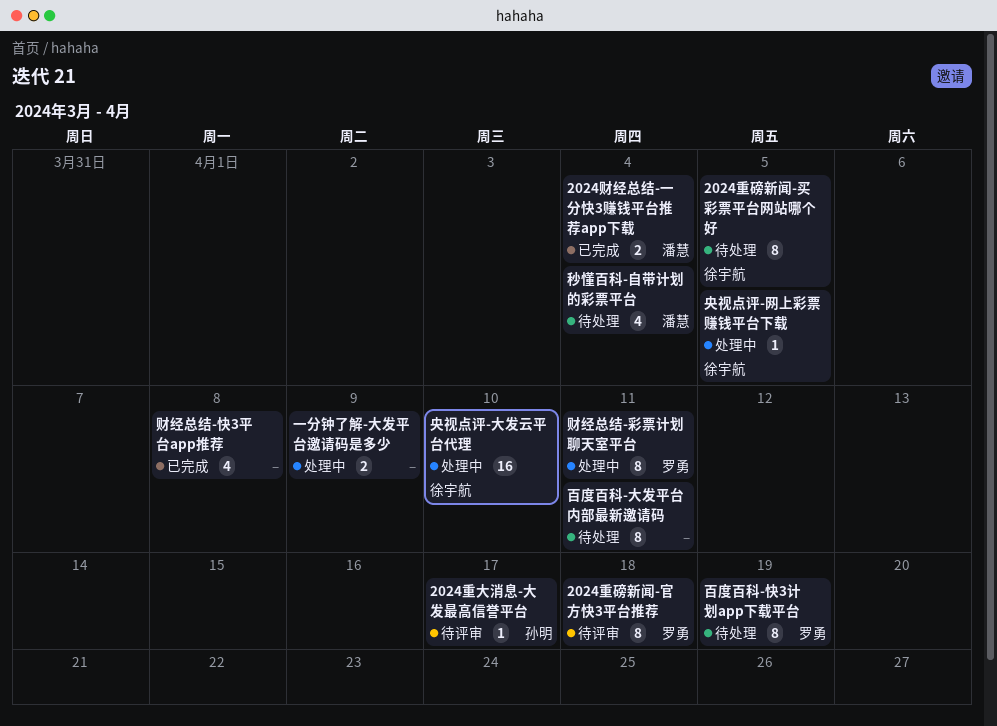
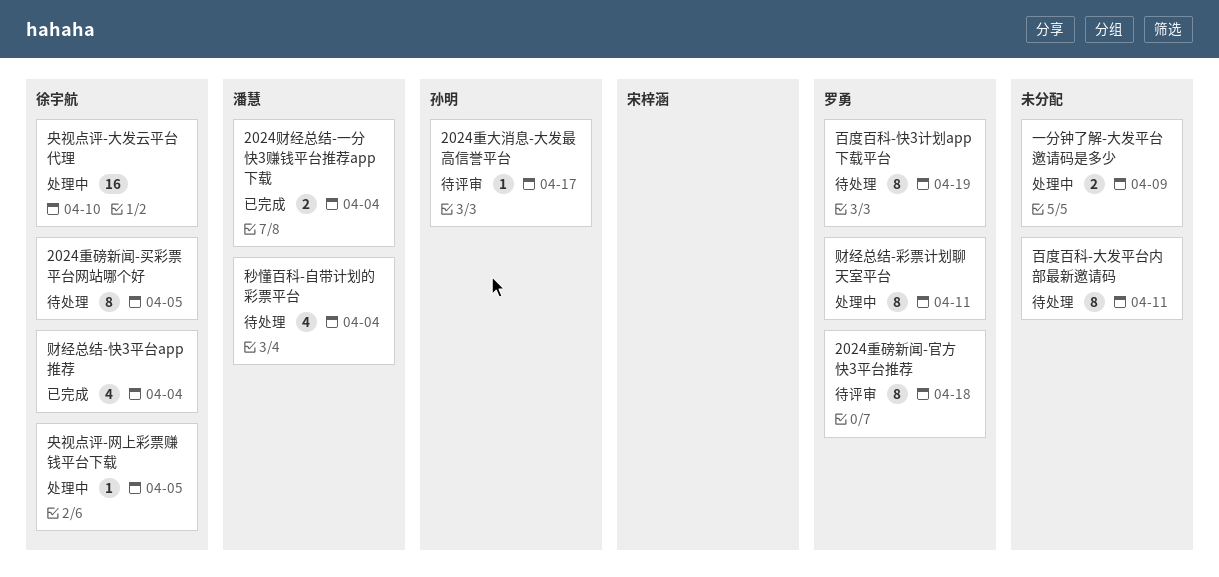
财经总结-快3平台app推荐, owner: none -> 徐宇航
财经总结-快3平台app推荐, due: Apr 8 -> Apr 4

